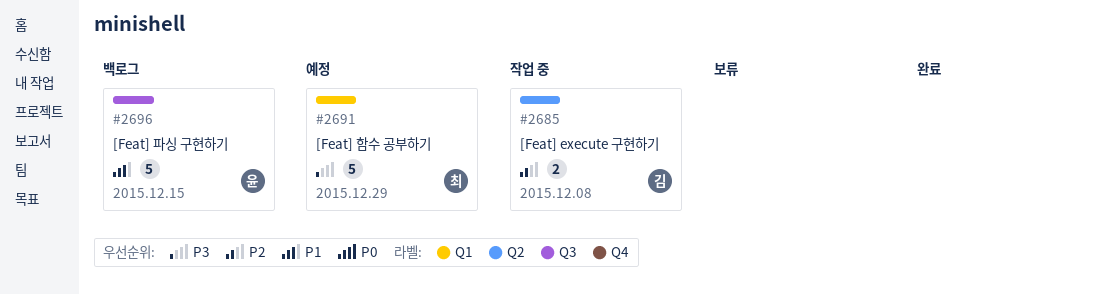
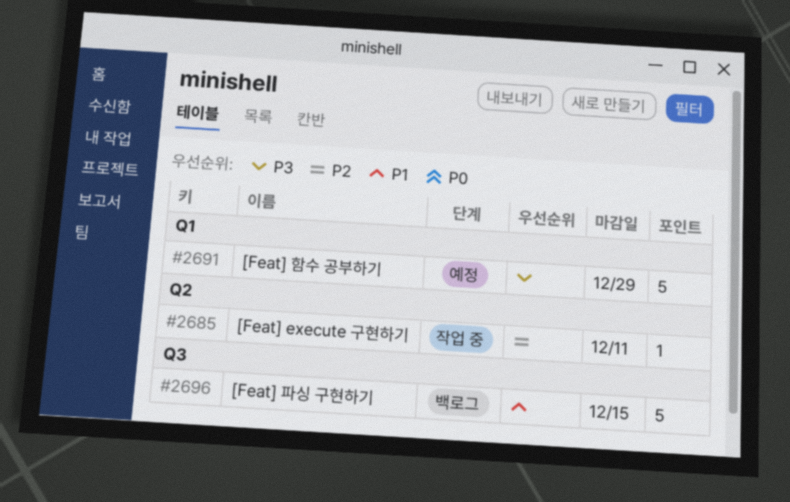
#2685, estimate: 2 -> 1
#2685, due: Dec 8 -> Dec 11

